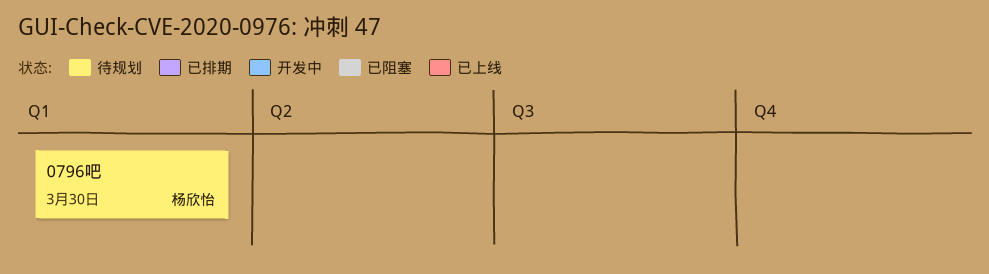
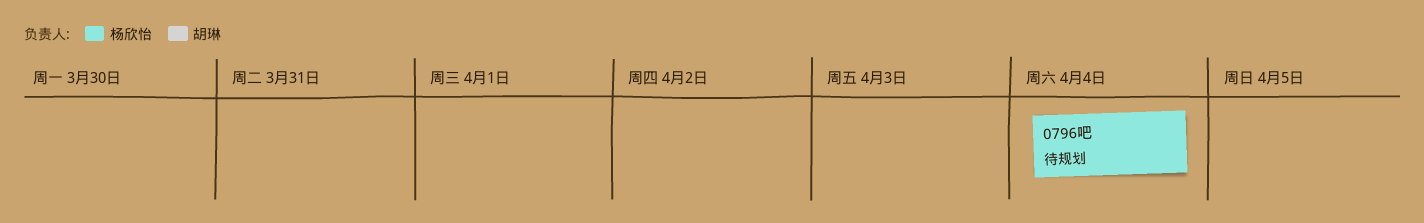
0796吧, due: Mar 30 -> Apr 4

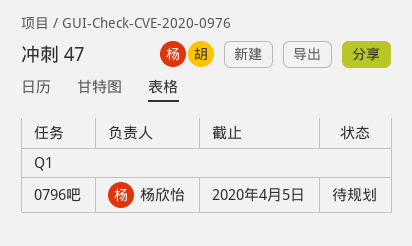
0796吧, due: Apr 4 -> Apr 5

